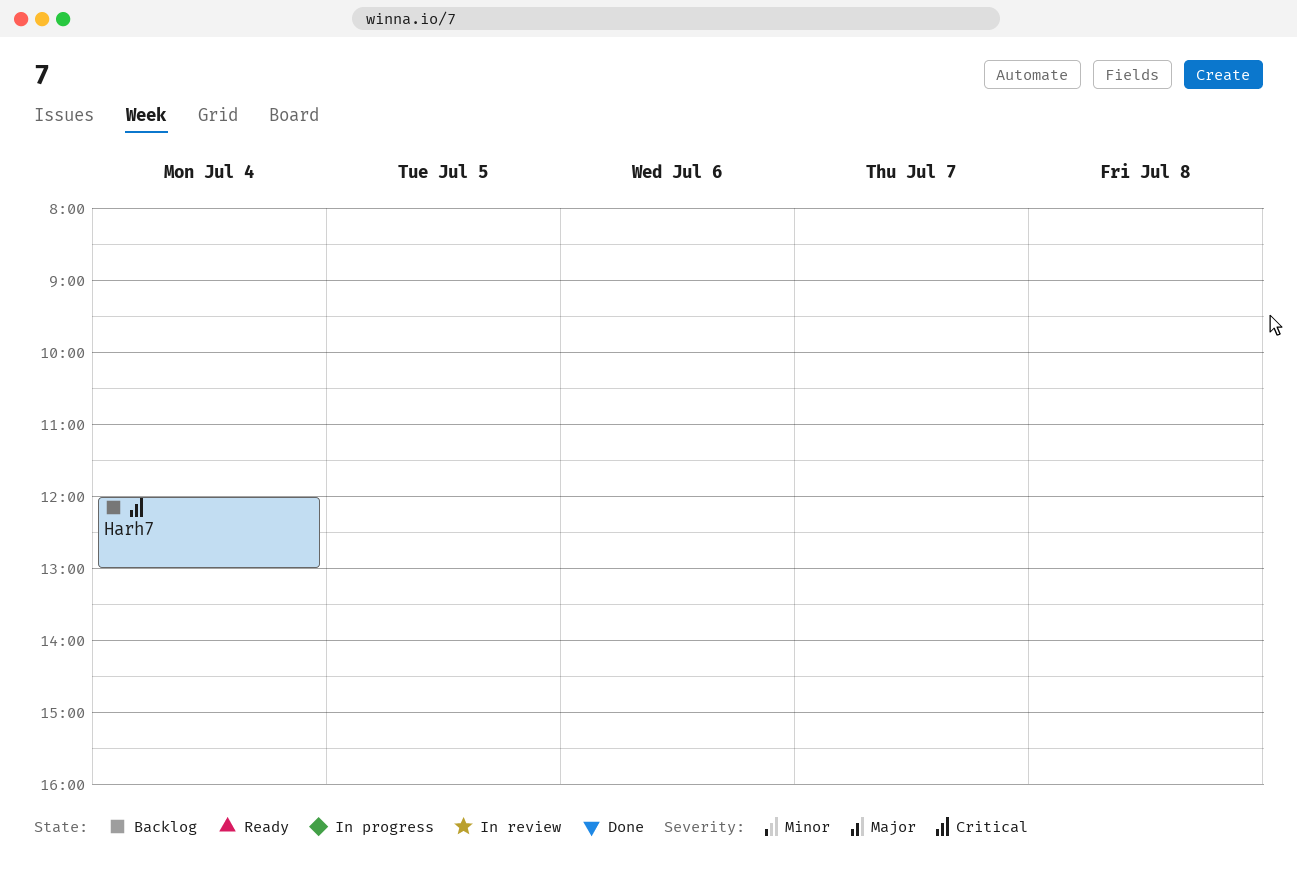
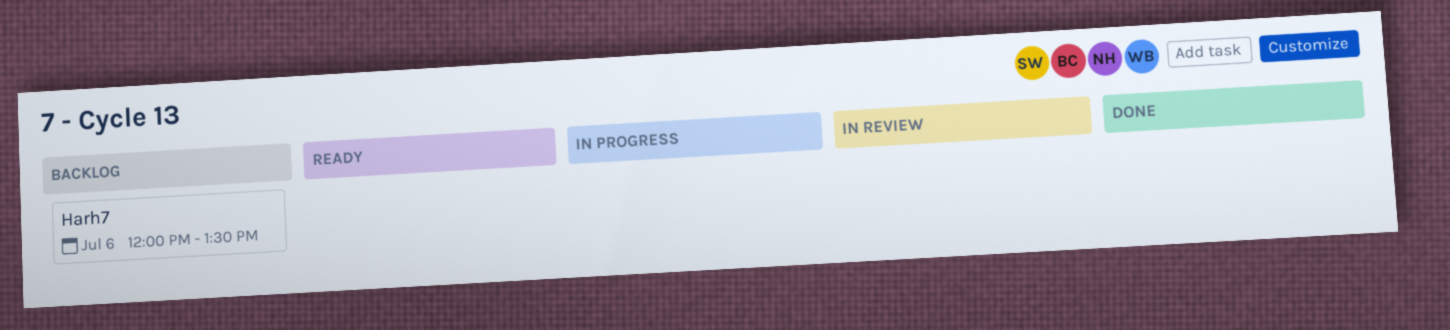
Harh7, day: Jul 4 -> Jul 6
Harh7, ends: 13:00 -> 13:30

